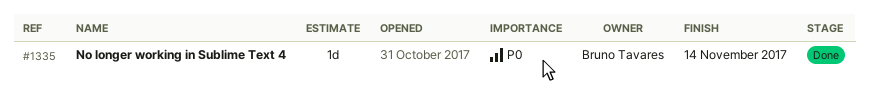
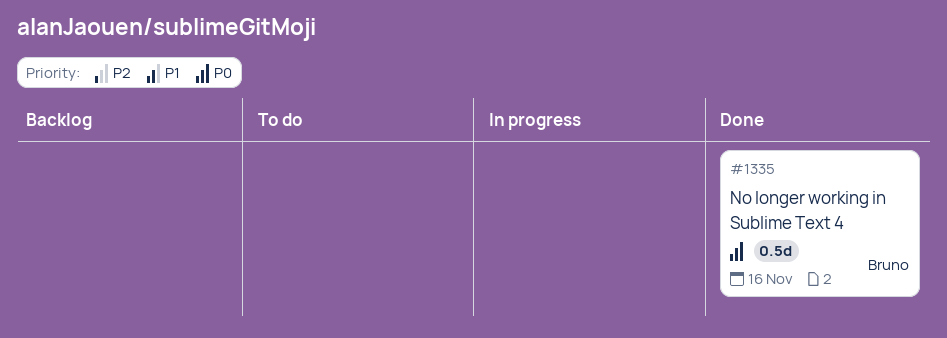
#1335, estimate: 1d -> 0.5d
#1335, due: Nov 14 -> Nov 16

